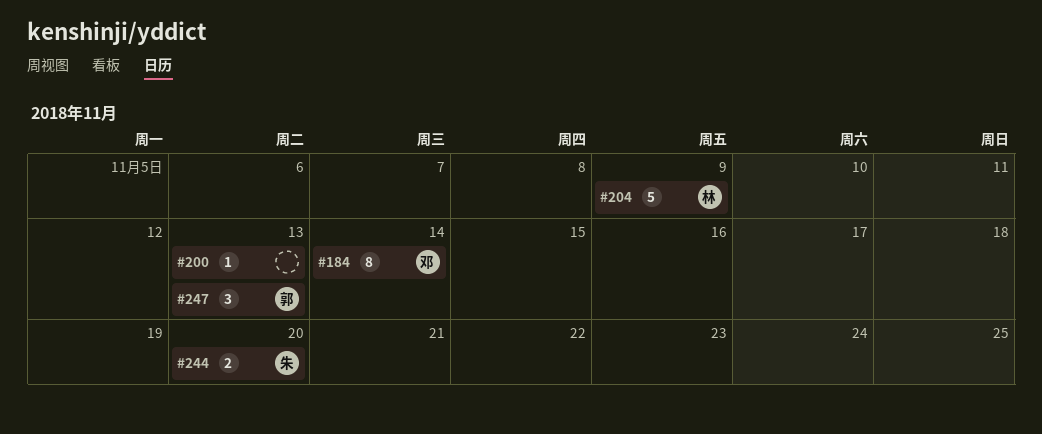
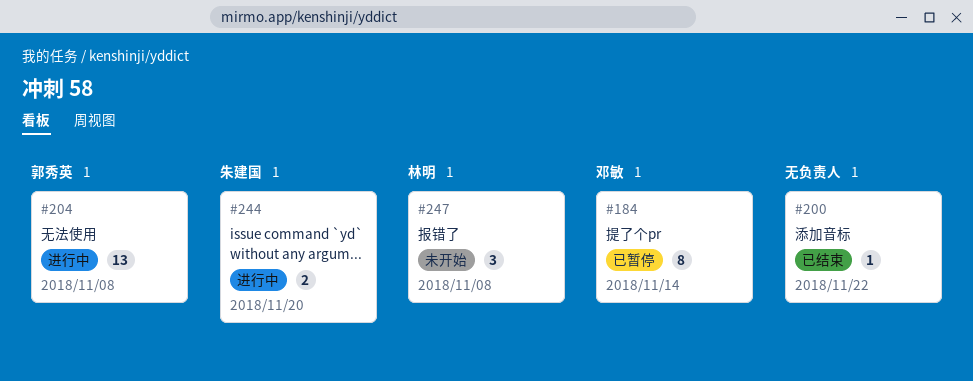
#200, due: Nov 13 -> Nov 22
#204, owner: 林明 -> 郭秀英
#204, estimate: 5 -> 13
#204, due: Nov 9 -> Nov 8
#247, owner: 郭秀英 -> 林明
#247, due: Nov 13 -> Nov 8

